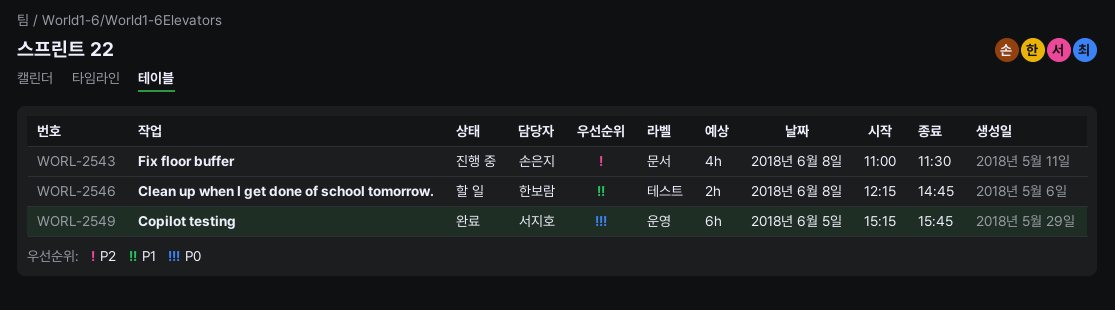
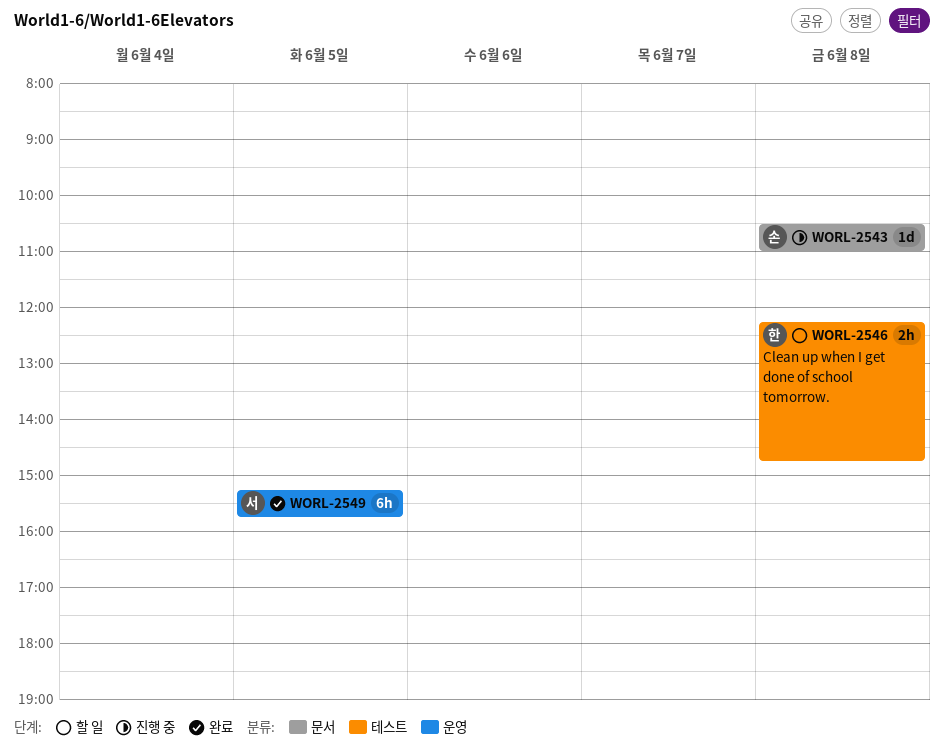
WORL-2543, estimate: 4h -> 1d
WORL-2543, begins: 11:00 -> 10:30
WORL-2543, ends: 11:30 -> 11:00

